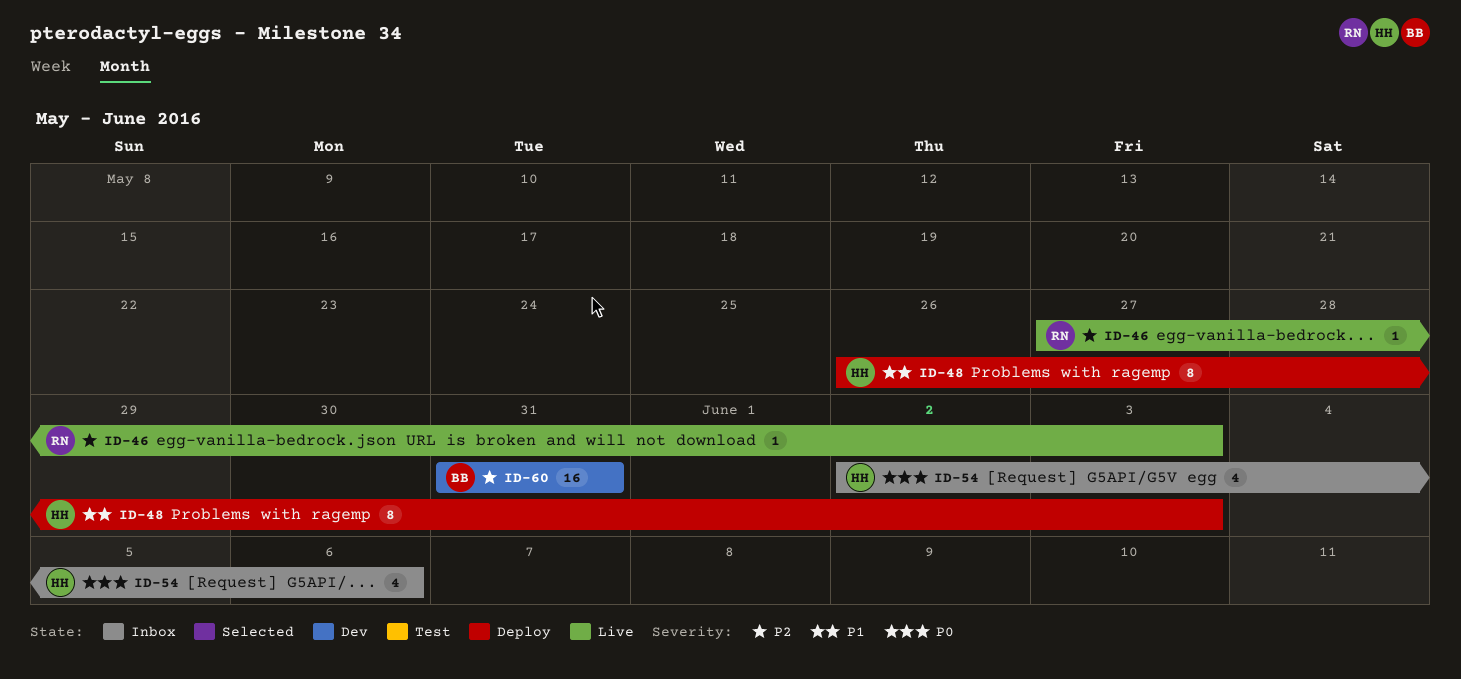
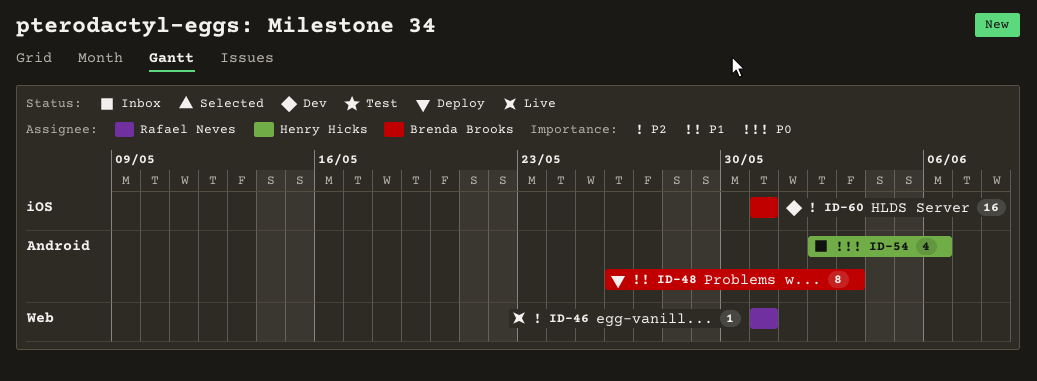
ID-46, start: May 27 -> May 31
ID-46, due: Jun 3 -> May 31
ID-48, owner: Henry Hicks -> Brenda Brooks

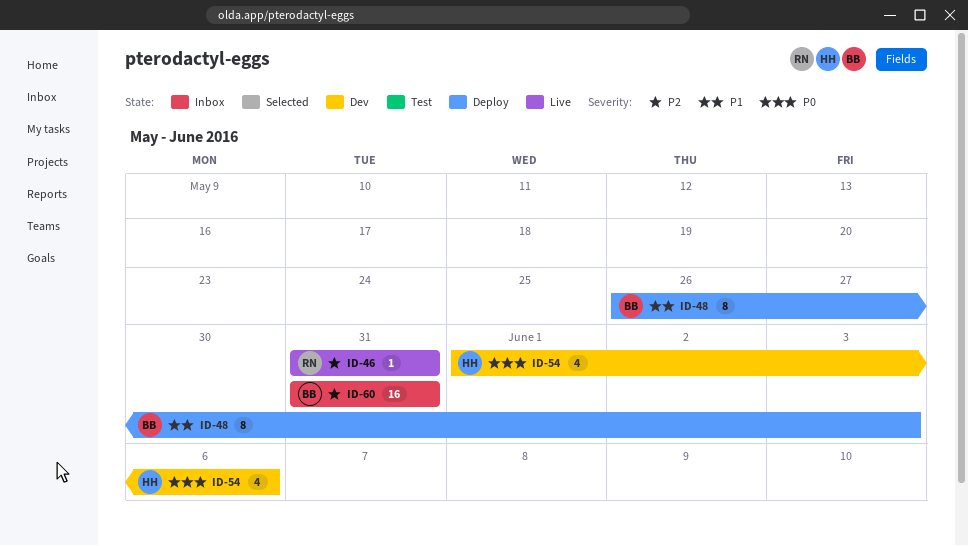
ID-54, status: Inbox -> Dev
ID-54, start: Jun 2 -> Jun 1
ID-60, status: Dev -> Inbox

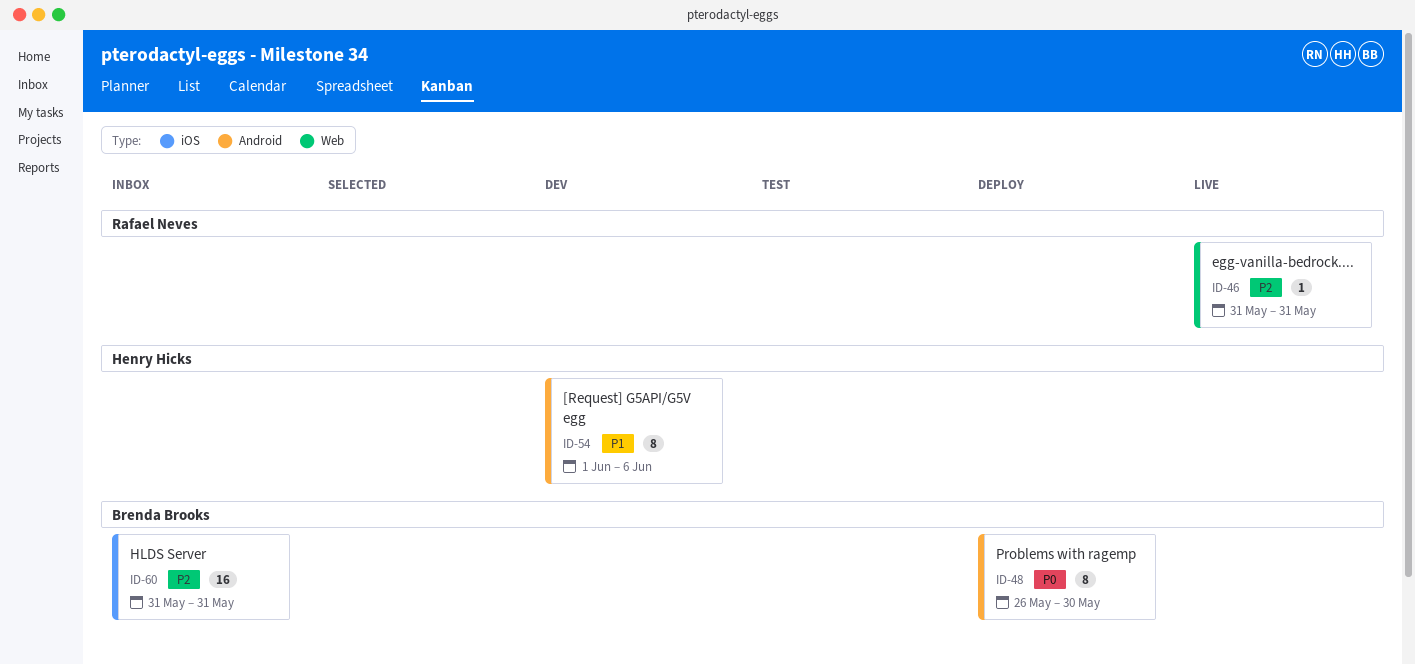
ID-48, priority: P1 -> P0
ID-48, due: Jun 3 -> May 30
ID-54, priority: P0 -> P1
ID-54, estimate: 4 -> 8

